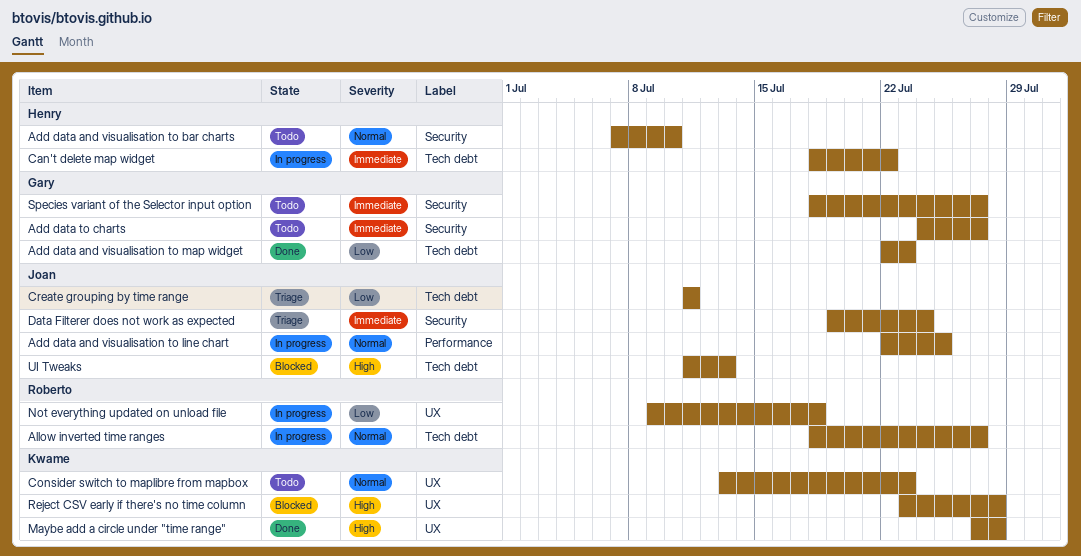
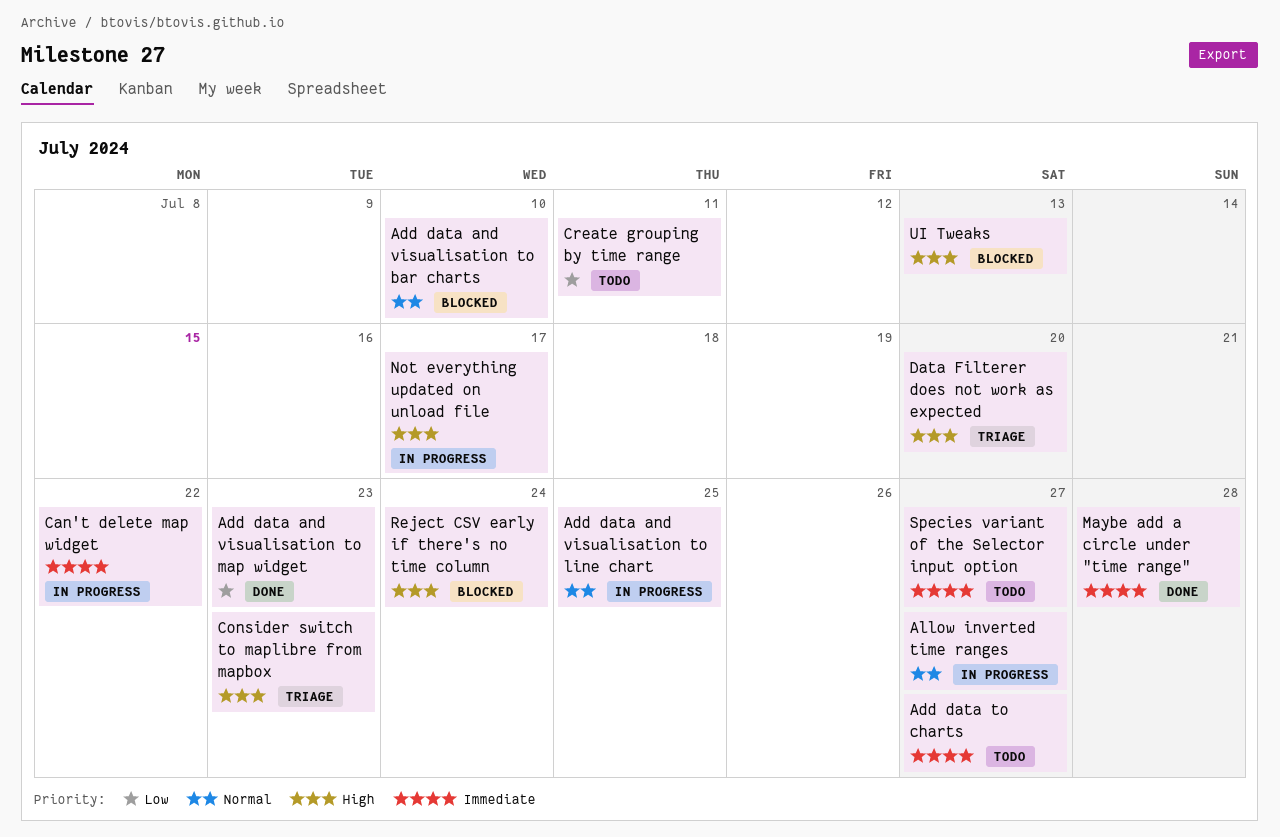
Add data and visualisation to bar charts, status: Todo -> Blocked
Consider switch to maplibre from mapbox, status: Todo -> Triage
Consider switch to maplibre from mapbox, priority: Normal -> High
Create grouping by time range, status: Triage -> Todo
Data Filterer does not work as expected, priority: Immediate -> High
Data Filterer does not work as expected, due: Jul 24 -> Jul 20
Maybe add a circle under "time range", priority: High -> Immediate
Not everything updated on unload file, priority: Low -> High
Not everything updated on unload file, due: Jul 18 -> Jul 17
Reject CSV early if there's no time column, due: Jul 28 -> Jul 24

